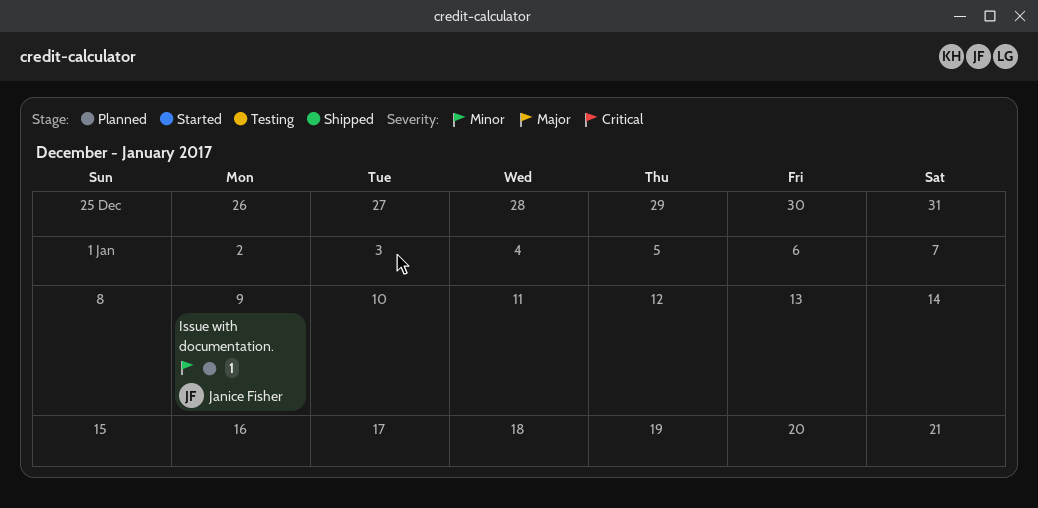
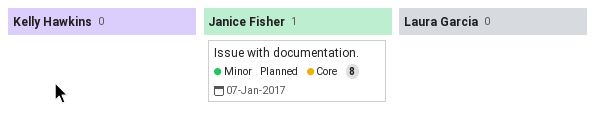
Issue with documentation., estimate: 1 -> 8
Issue with documentation., due: Jan 9 -> Jan 7

